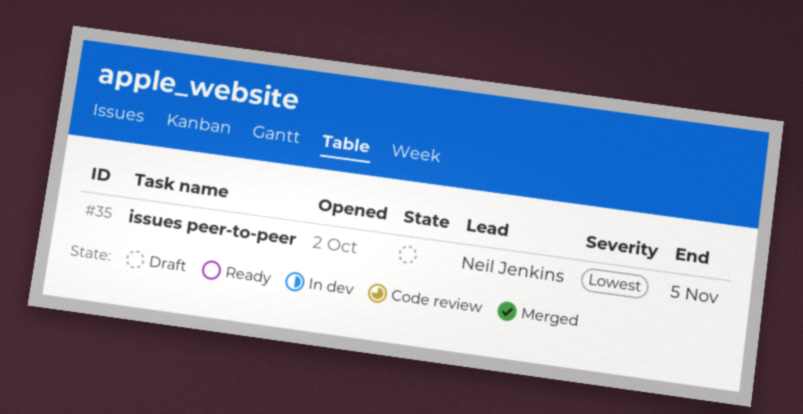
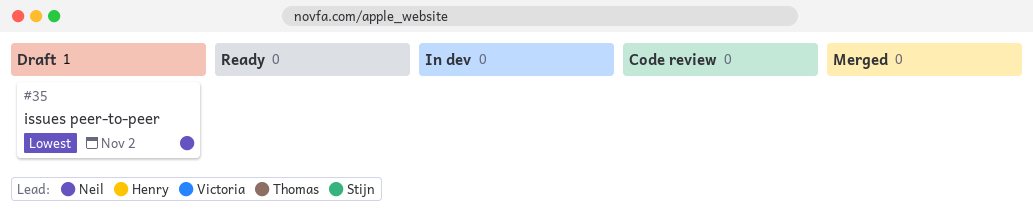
#35, due: Nov 5 -> Nov 2

